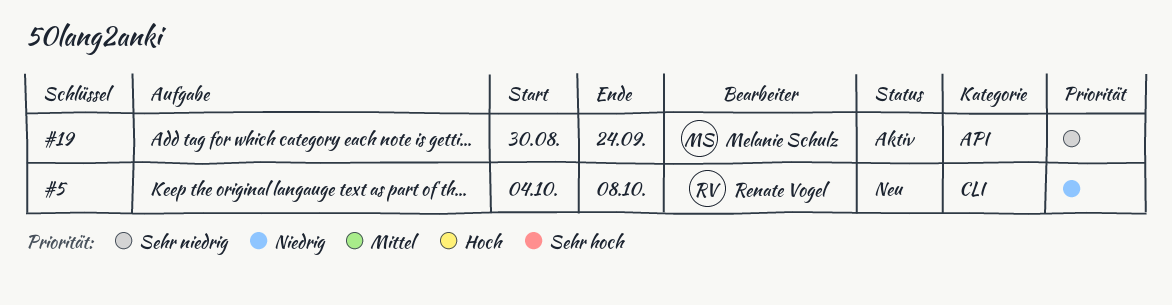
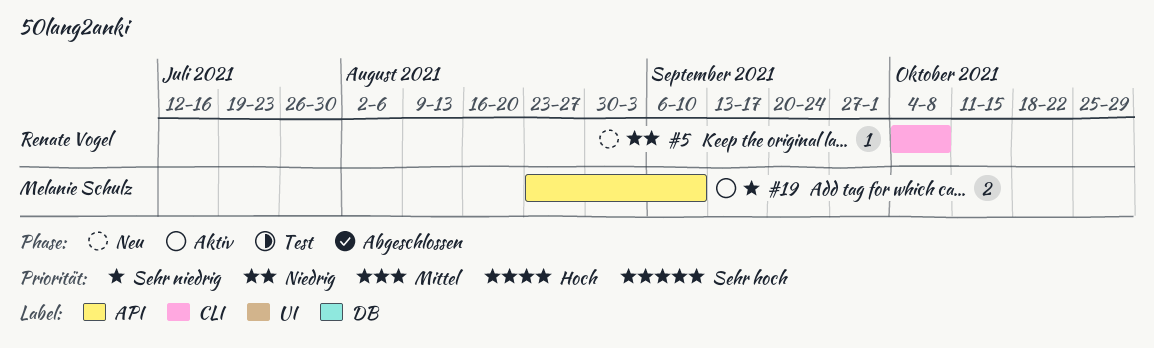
#19, start: Aug 30 -> Aug 23
#19, due: Sep 24 -> Sep 10

